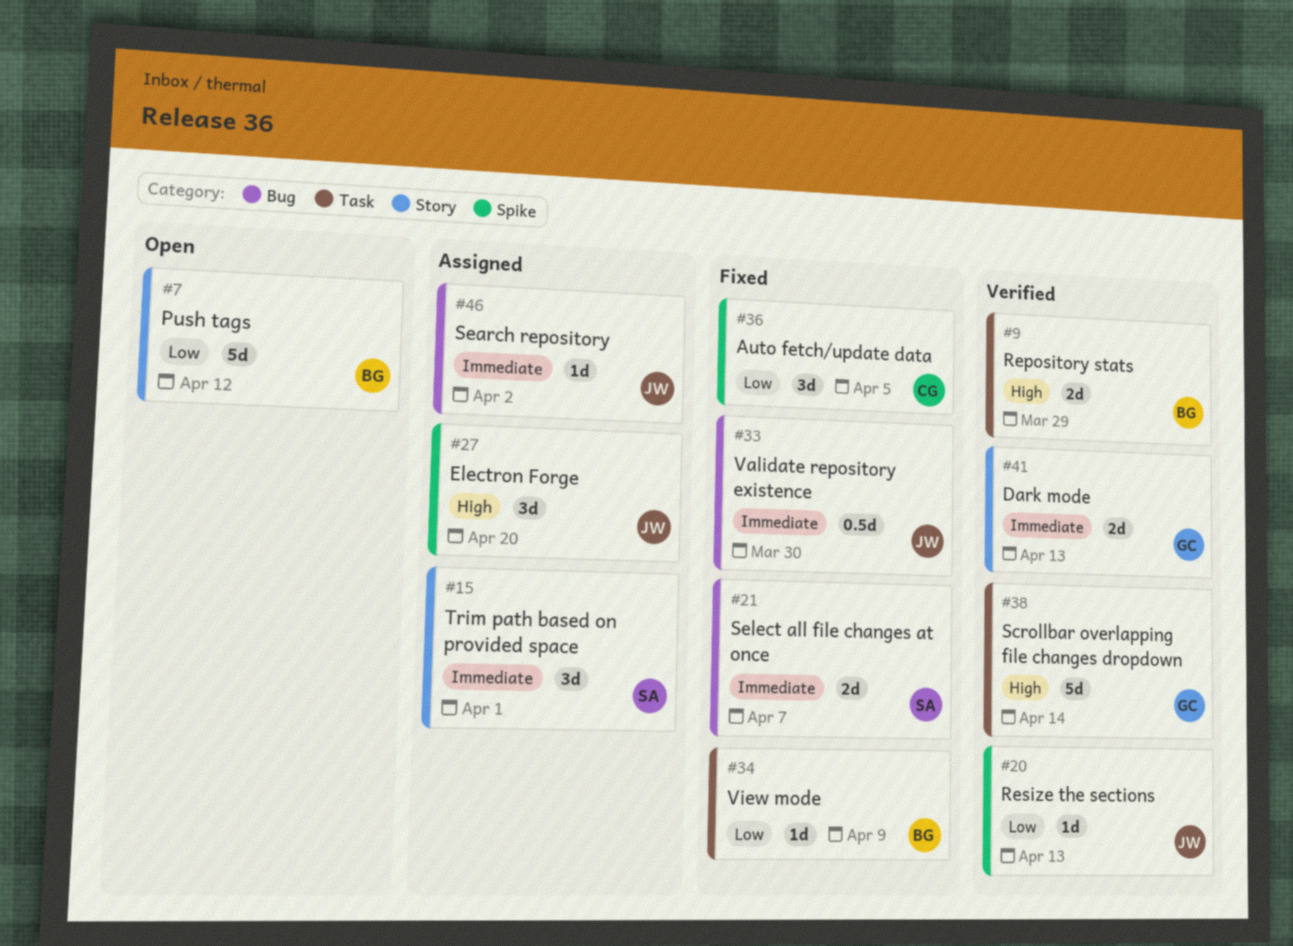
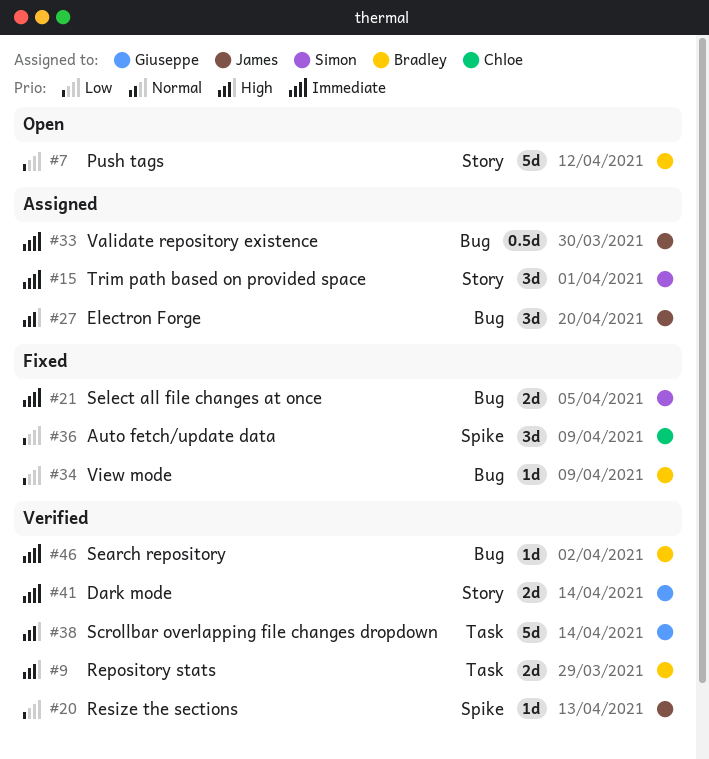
#21, due: Apr 7 -> Apr 5
#27, label: Spike -> Bug
#33, status: Fixed -> Assigned
#34, label: Task -> Bug
#36, due: Apr 5 -> Apr 9
#41, due: Apr 13 -> Apr 14
#46, status: Assigned -> Verified
#46, owner: James -> Bradley

